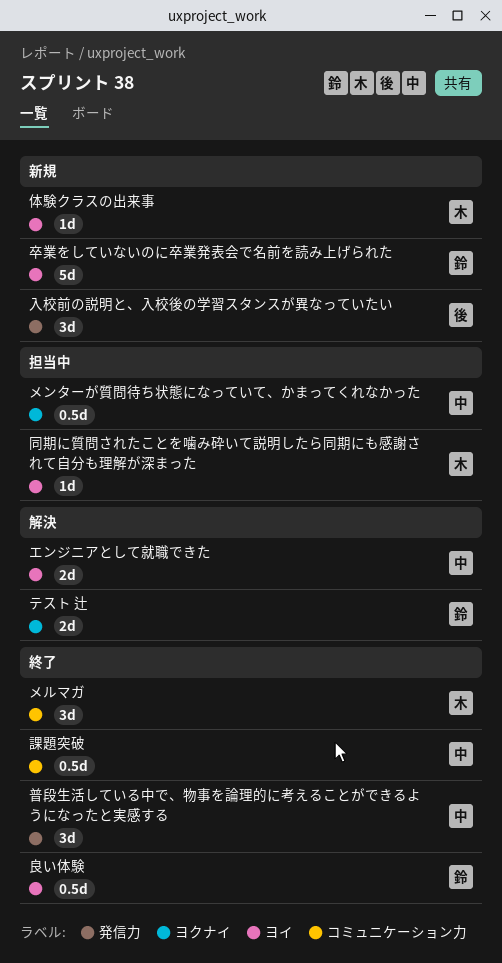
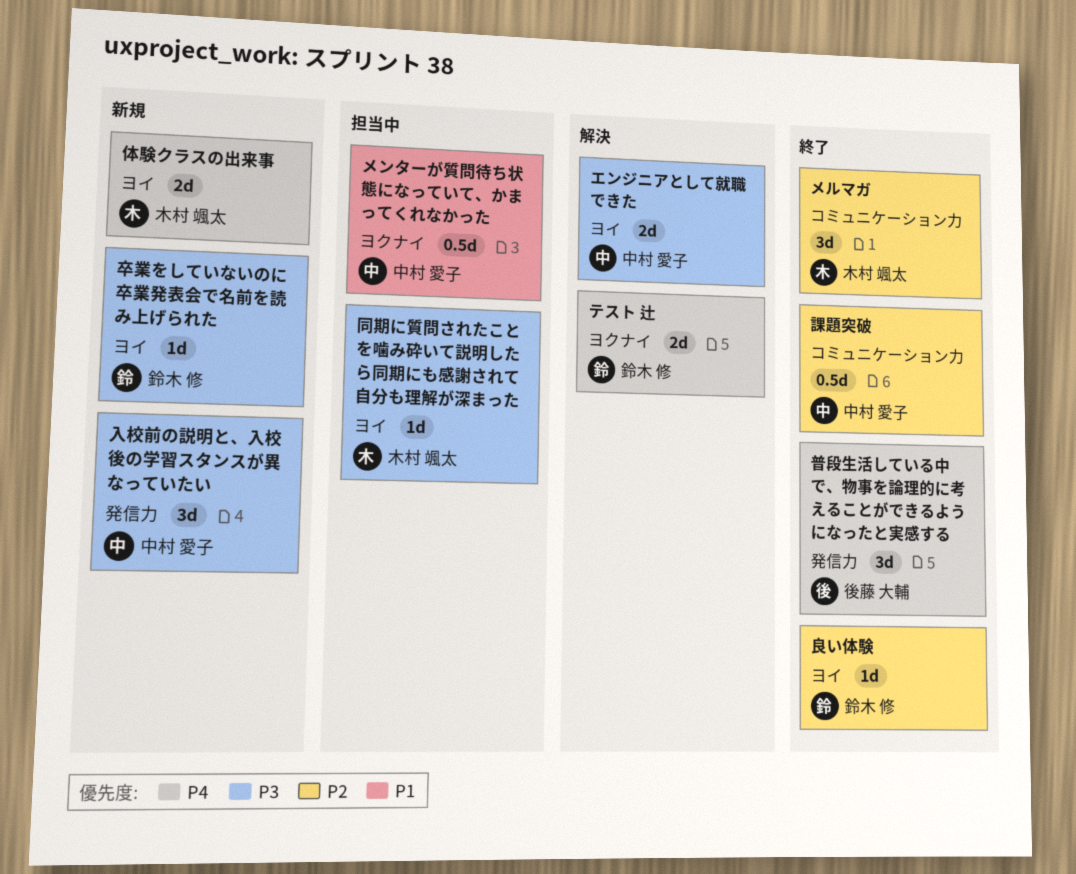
体験クラスの出来事, estimate: 1d -> 2d
入校前の説明と、入校後の学習スタンスが異なっていたい, owner: 後藤 大輔 -> 中村 愛子
卒業をしていないのに卒業発表会で名前を読み上げられた, estimate: 5d -> 1d
普段生活している中で、物事を論理的に考えることができるようになったと実感する, owner: 中村 愛子 -> 後藤 大輔
良い体験, estimate: 0.5d -> 1d

